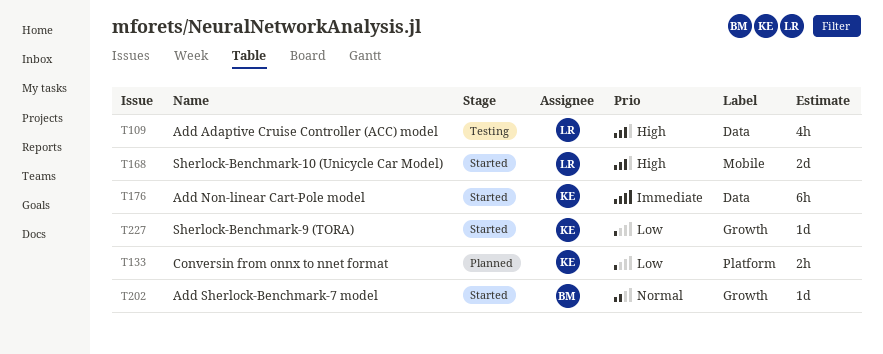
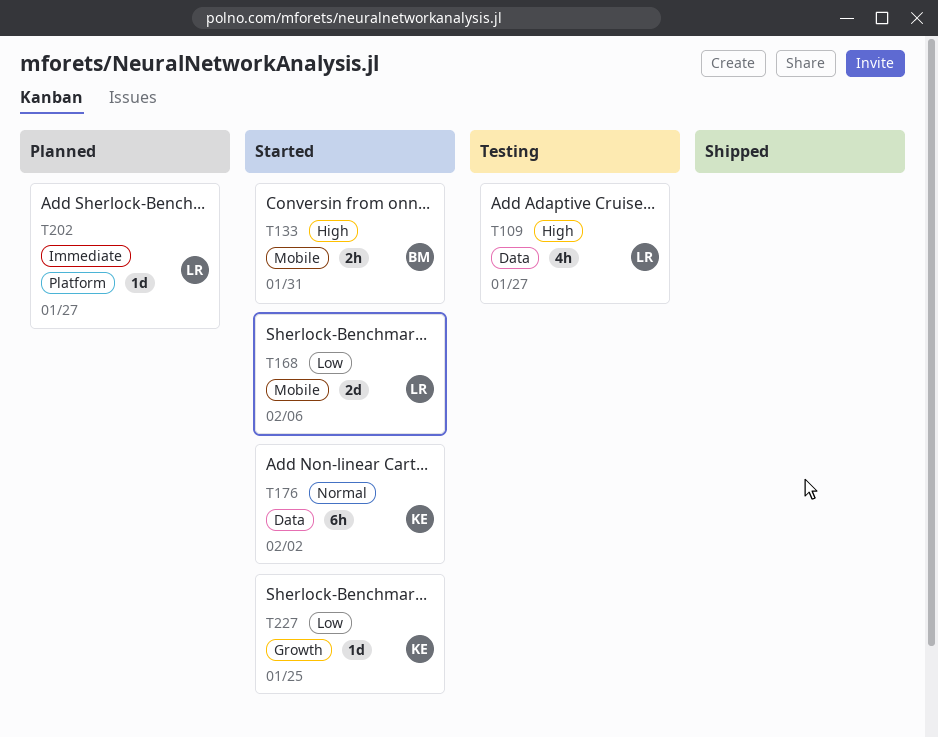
T133, status: Planned -> Started
T133, owner: KE -> BM
T133, priority: Low -> High
T133, label: Platform -> Mobile
T168, priority: High -> Low
T176, priority: Immediate -> Normal
T202, status: Started -> Planned
T202, owner: BM -> LR
T202, priority: Normal -> Immediate
T202, label: Growth -> Platform

